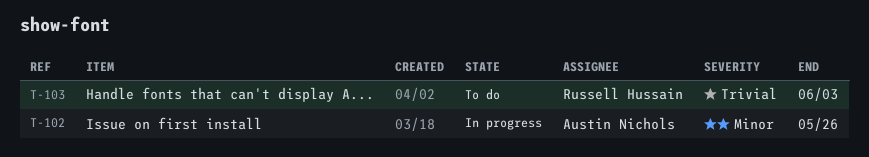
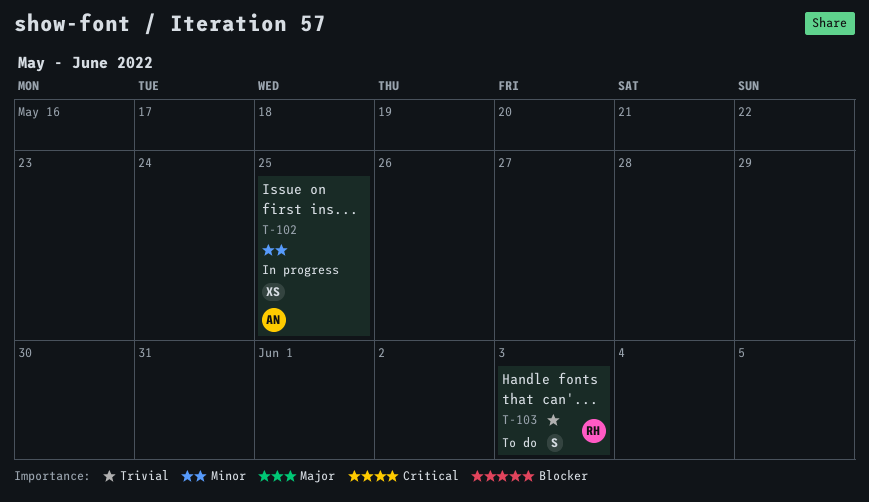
T-102, due: May 26 -> May 25

